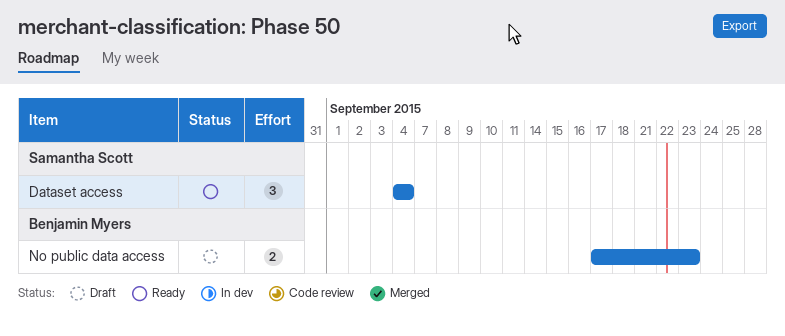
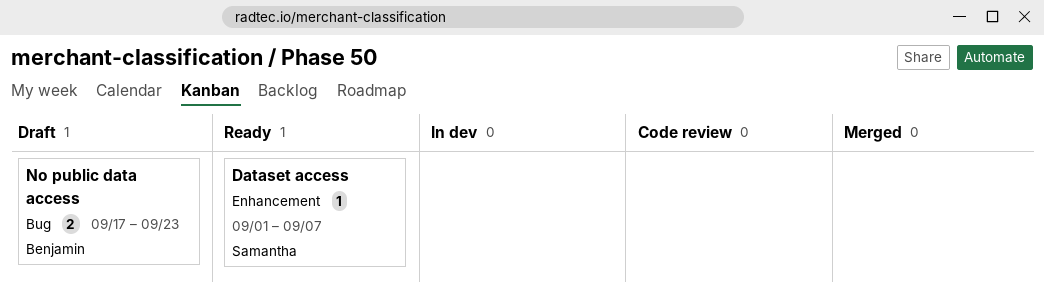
Dataset access, estimate: 3 -> 1
Dataset access, start: Sep 4 -> Sep 1
Dataset access, due: Sep 4 -> Sep 7

